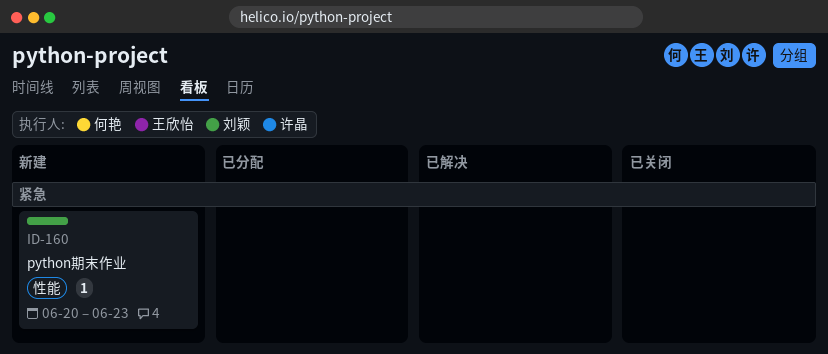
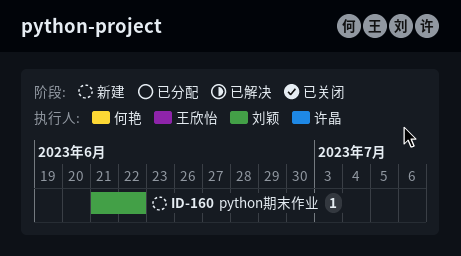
ID-160, start: Jun 20 -> Jun 21
ID-160, due: Jun 23 -> Jun 22

